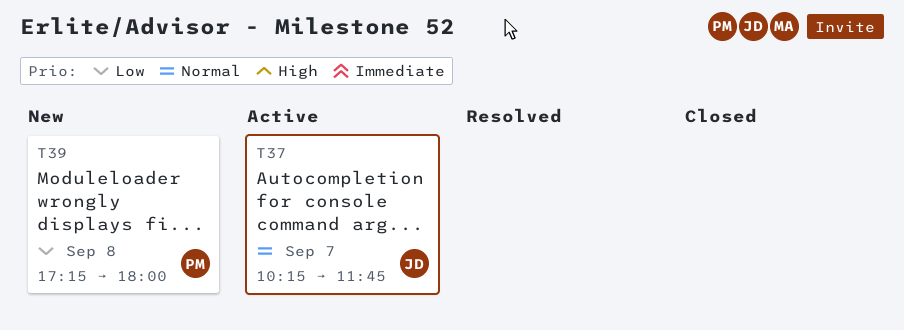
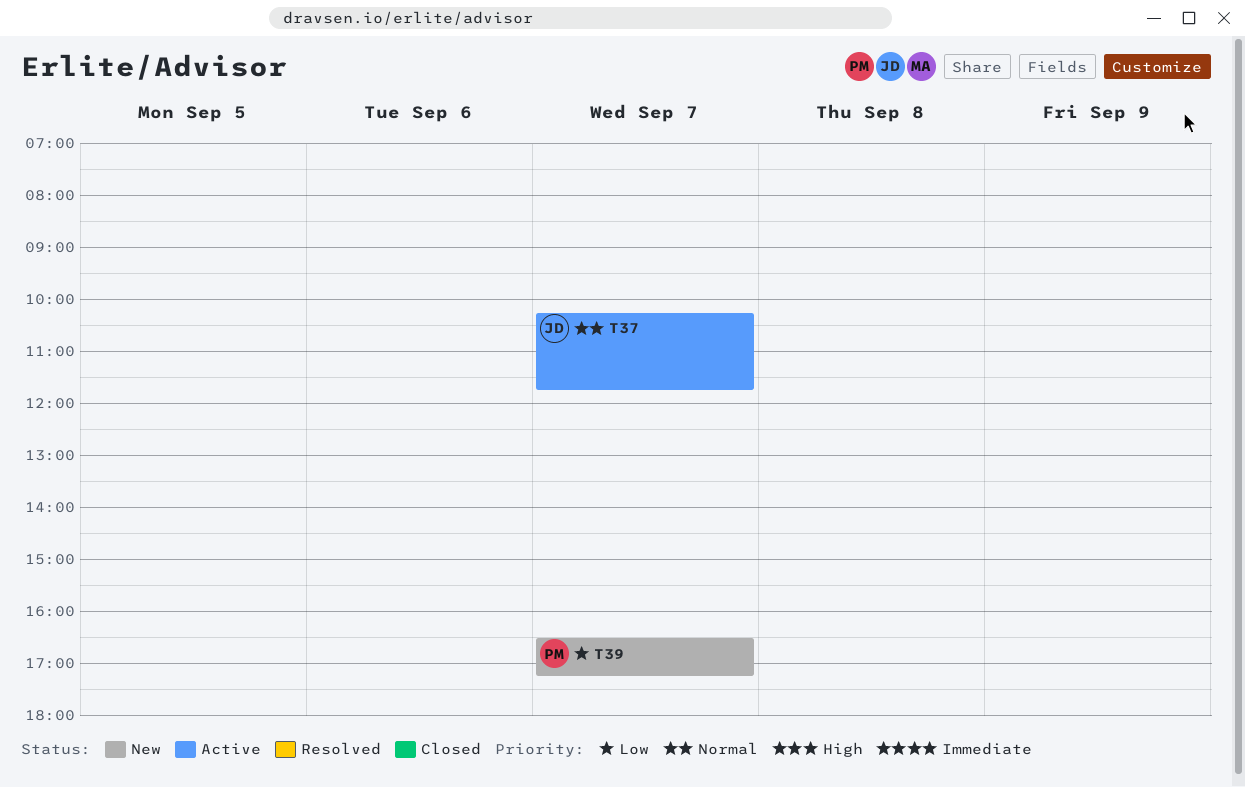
T39, day: Sep 8 -> Sep 7
T39, begins: 17:15 -> 16:30
T39, ends: 18:00 -> 17:15

